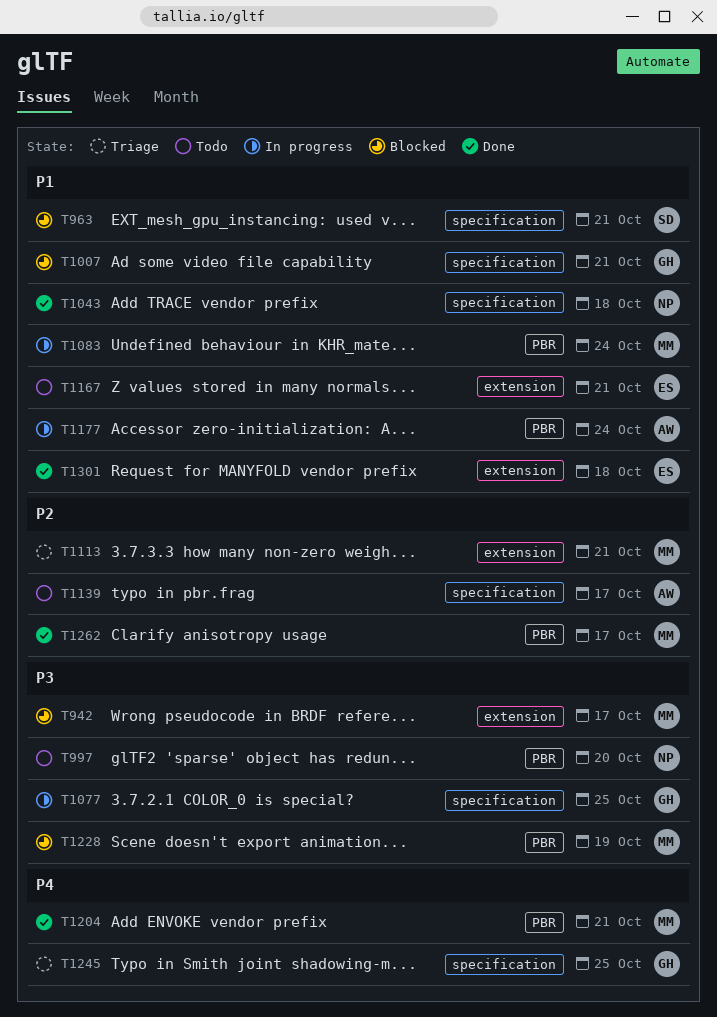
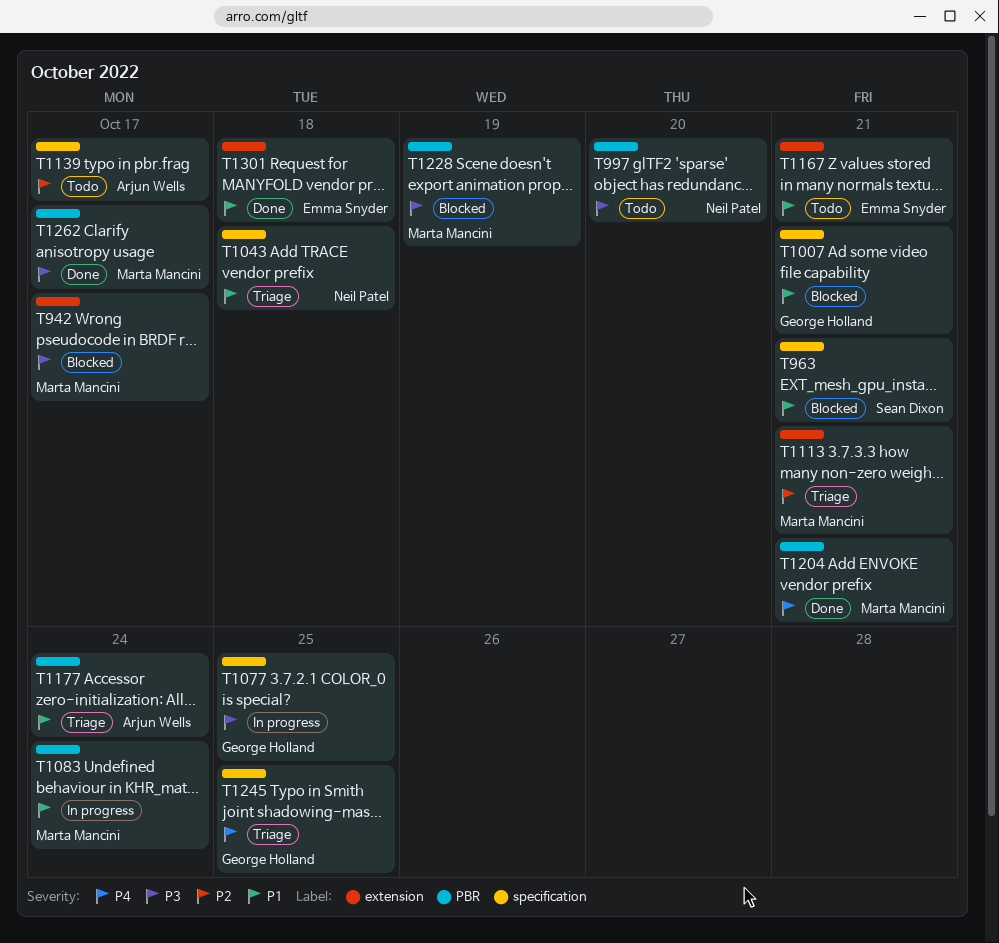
T1043, status: Done -> Triage
T1177, status: In progress -> Triage
T1262, priority: P2 -> P3

